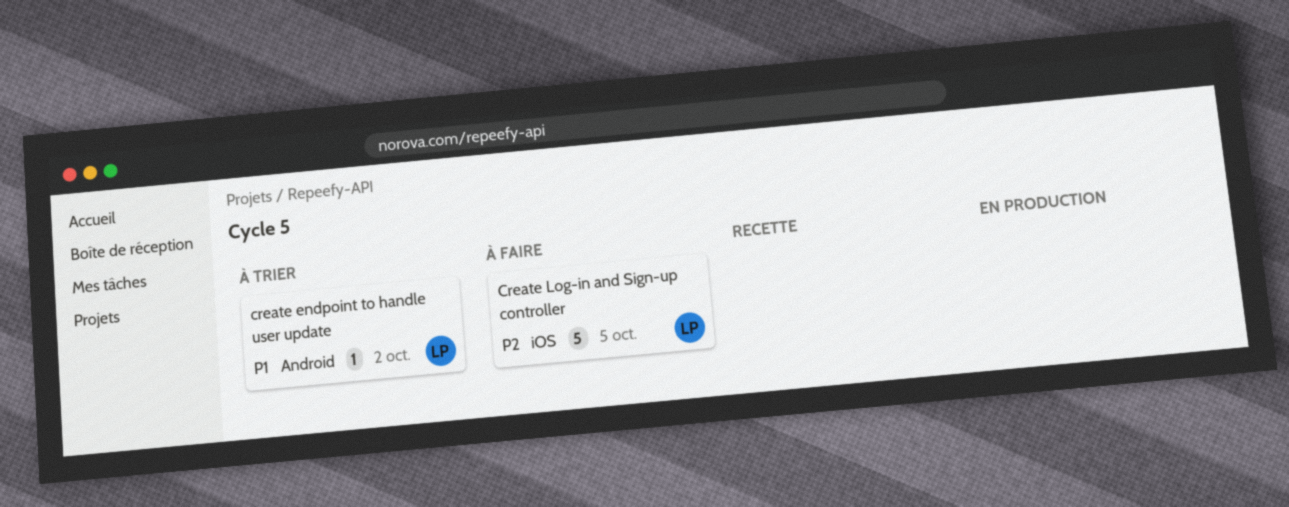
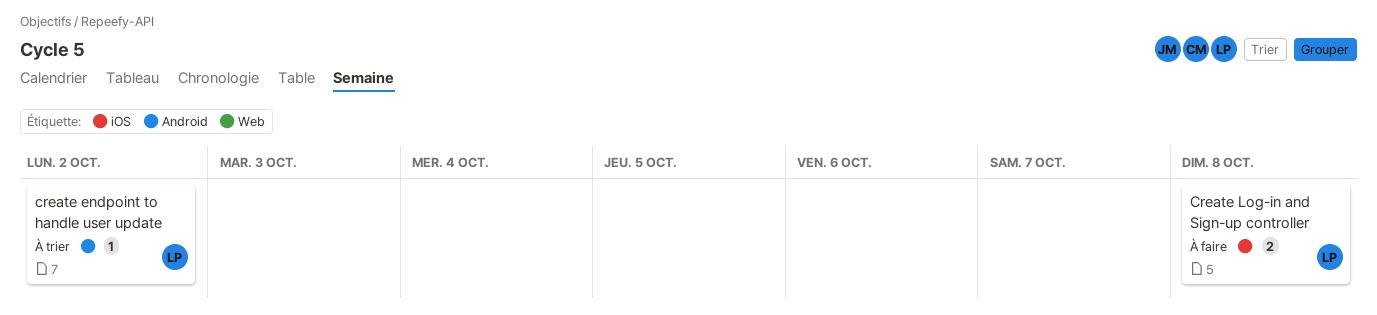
Create Log-in and Sign-up controller, estimate: 5 -> 2
Create Log-in and Sign-up controller, due: Oct 5 -> Oct 8

